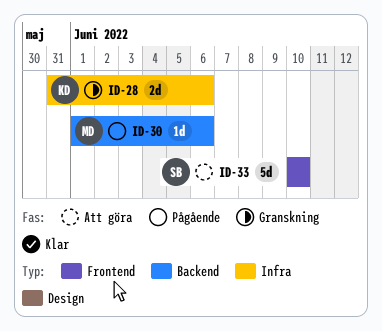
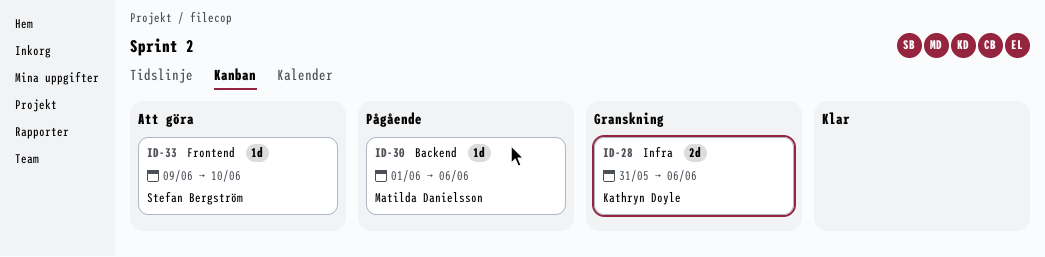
ID-33, estimate: 5d -> 1d
ID-33, start: Jun 10 -> Jun 9

